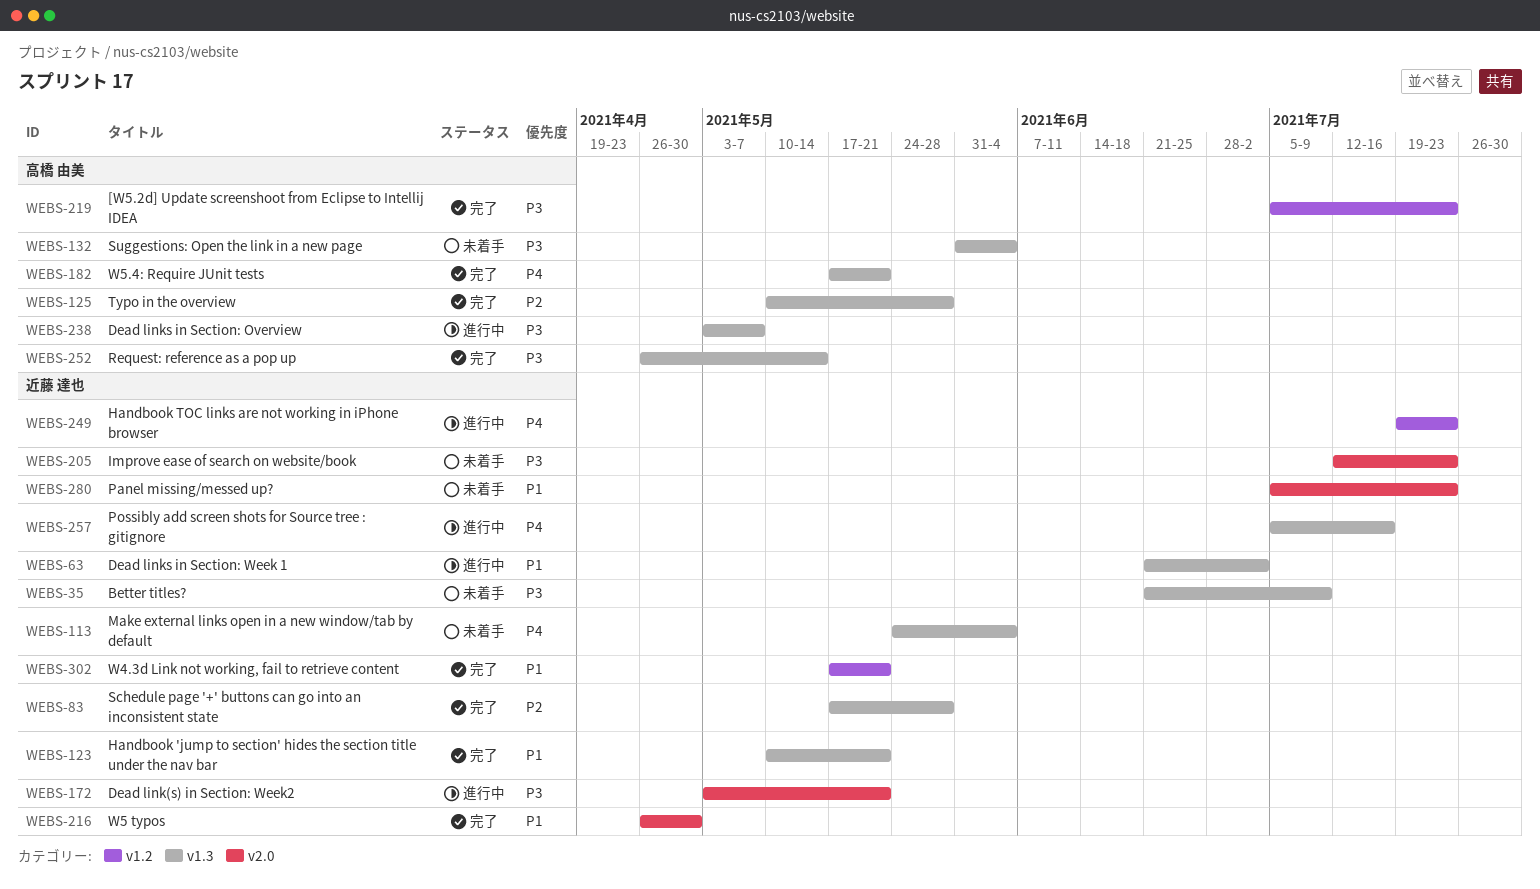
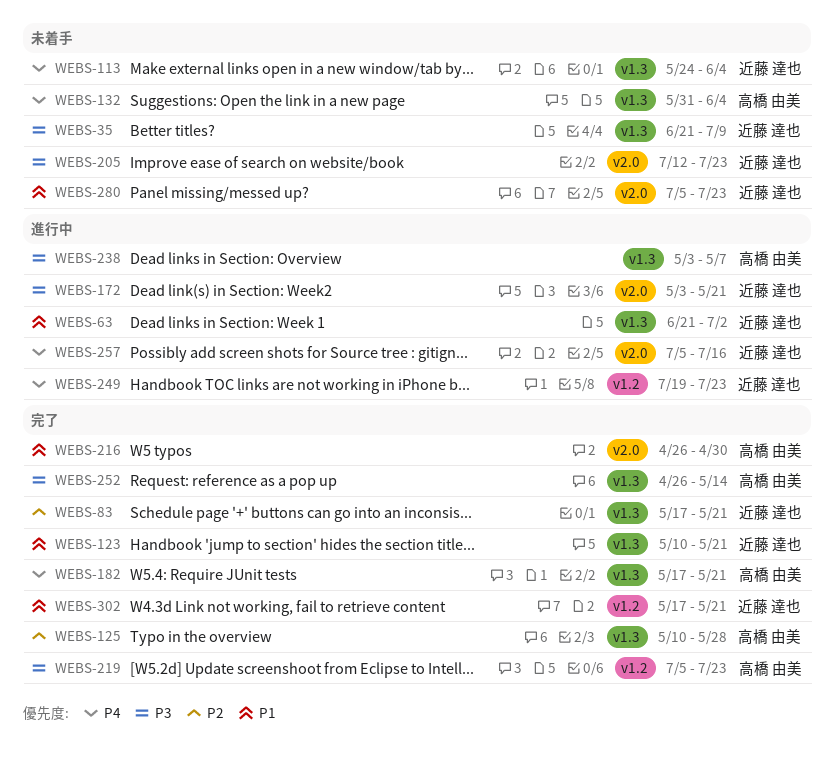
WEBS-83, due: May 28 -> May 21
WEBS-132, priority: P3 -> P4
WEBS-216, owner: 近藤 達也 -> 高橋 由美
WEBS-257, label: v1.3 -> v2.0

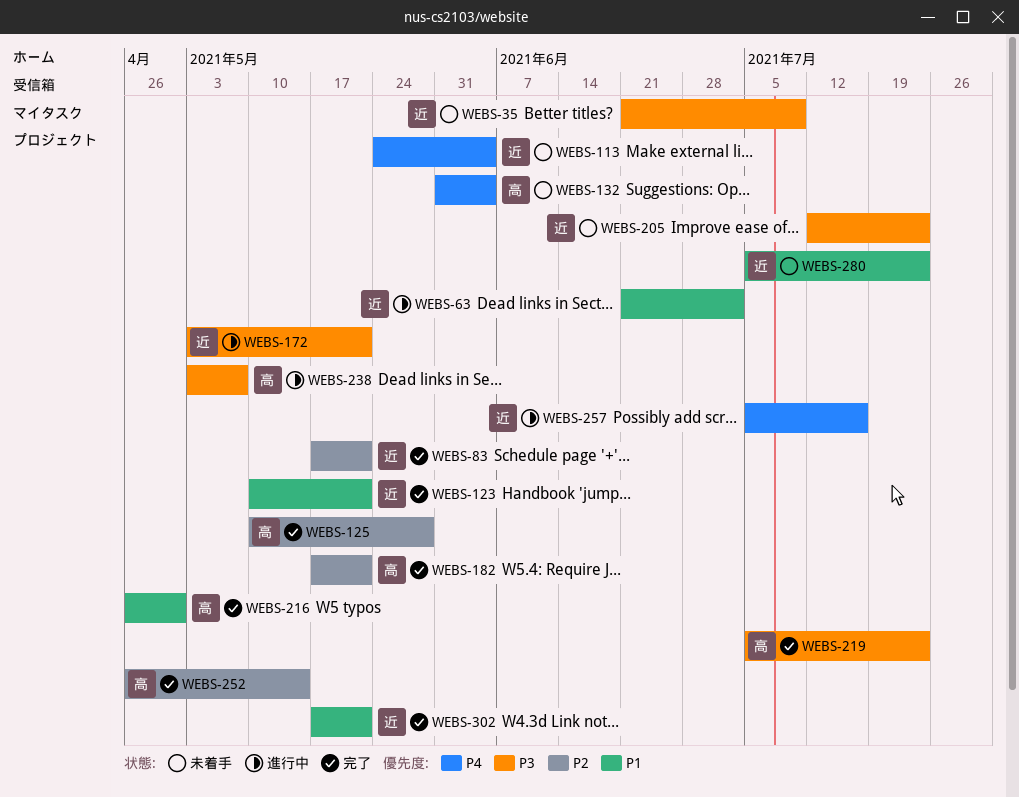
WEBS-182, priority: P4 -> P2
WEBS-249: present -> none
WEBS-252, priority: P3 -> P2

